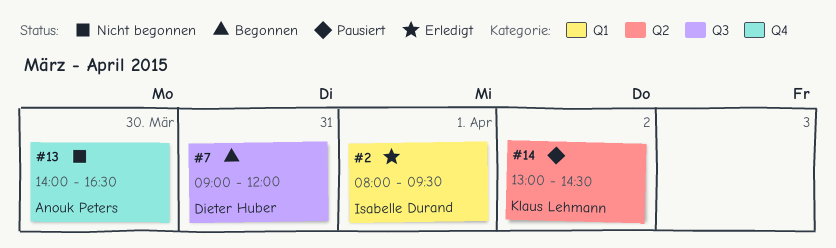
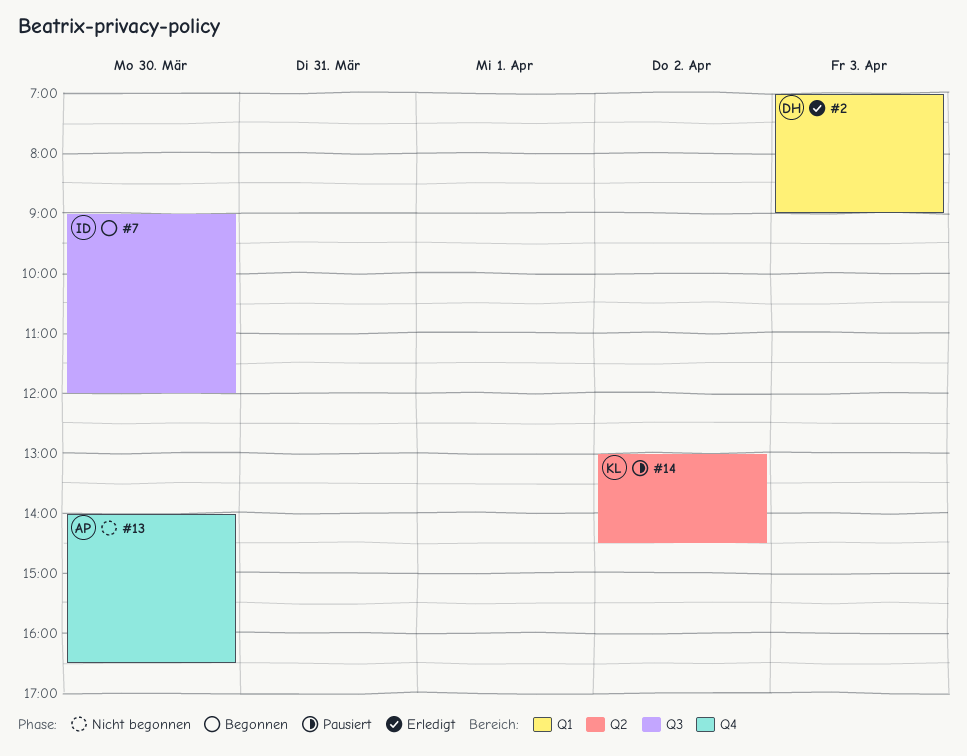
#2, owner: Isabelle Durand -> Dieter Huber
#2, day: Apr 1 -> Apr 3
#2, begins: 08:00 -> 07:00
#2, ends: 09:30 -> 09:00
#7, owner: Dieter Huber -> Isabelle Durand
#7, day: Mar 31 -> Mar 30

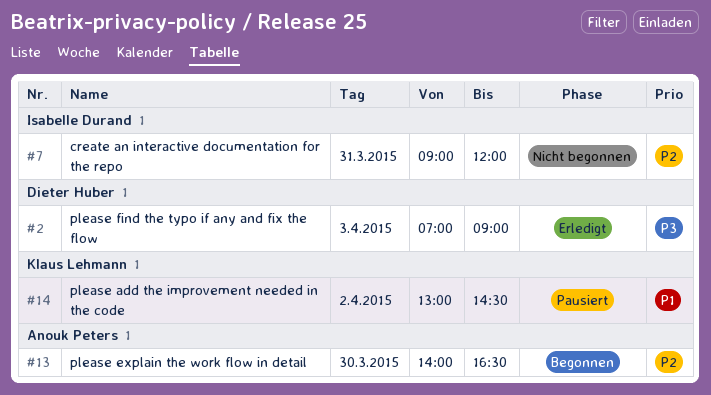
#7, status: Begonnen -> Nicht begonnen
#7, day: Mar 30 -> Mar 31
#13, status: Nicht begonnen -> Begonnen

